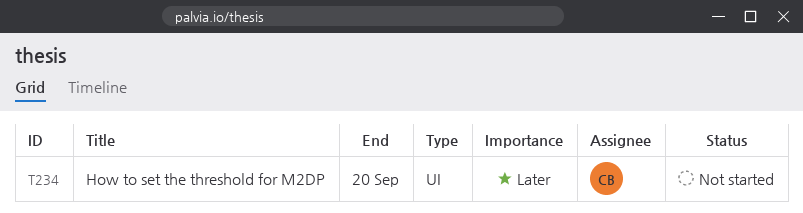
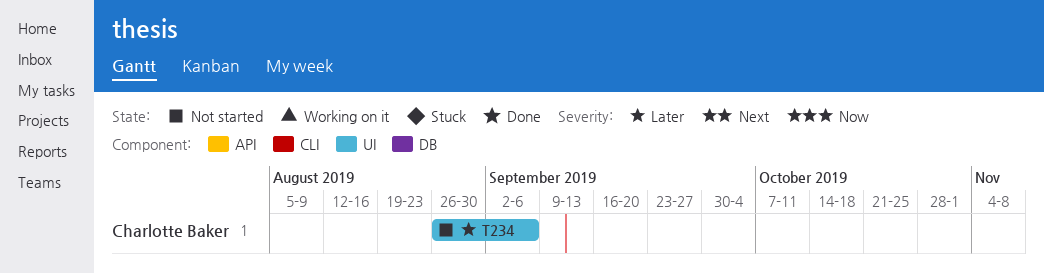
T234, due: Sep 20 -> Sep 6

